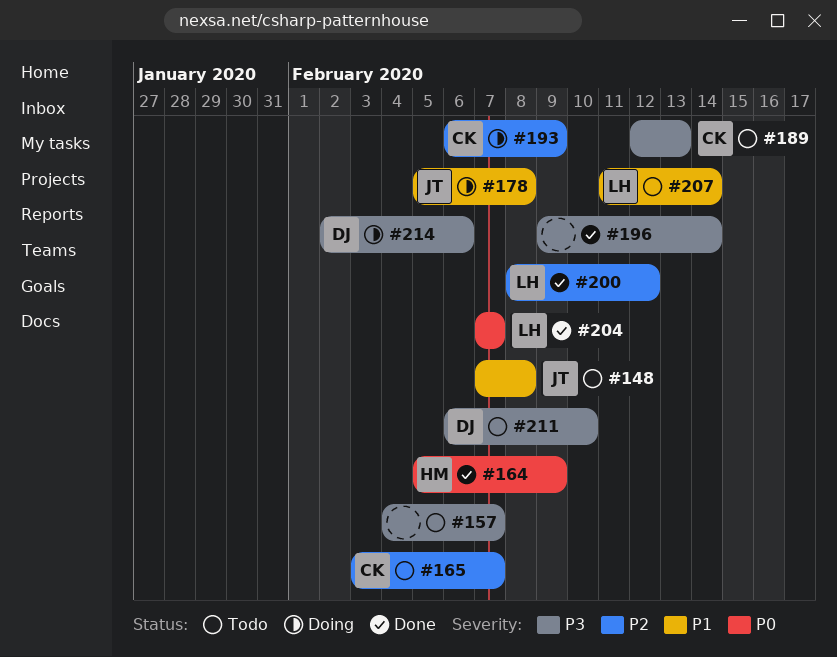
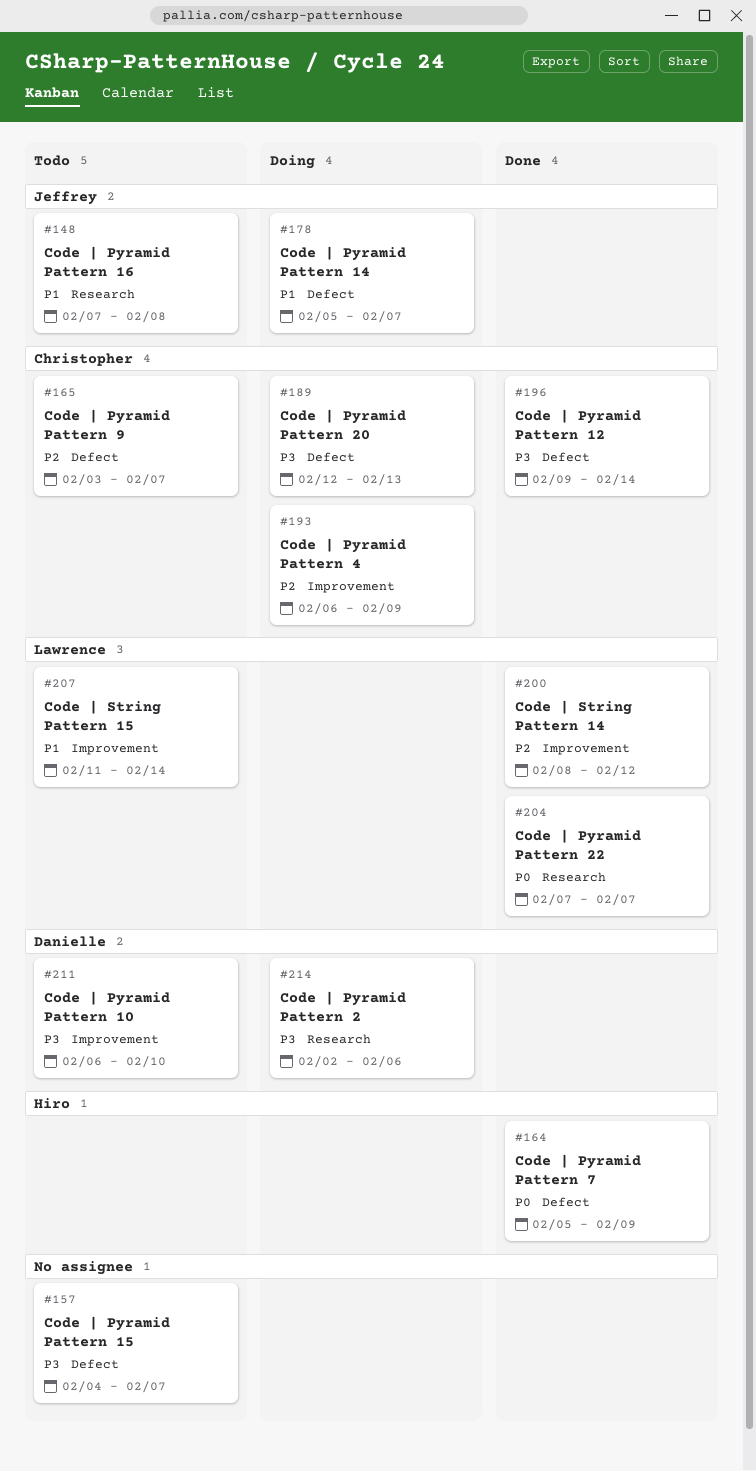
#178, due: Feb 8 -> Feb 7
#189, status: Todo -> Doing
#196, owner: none -> Christopher

